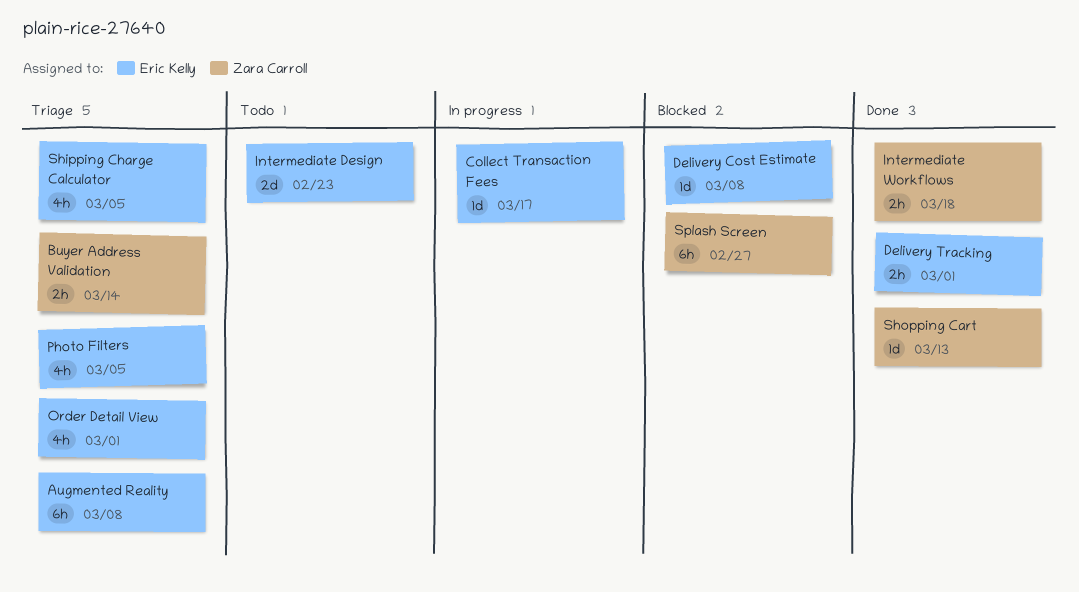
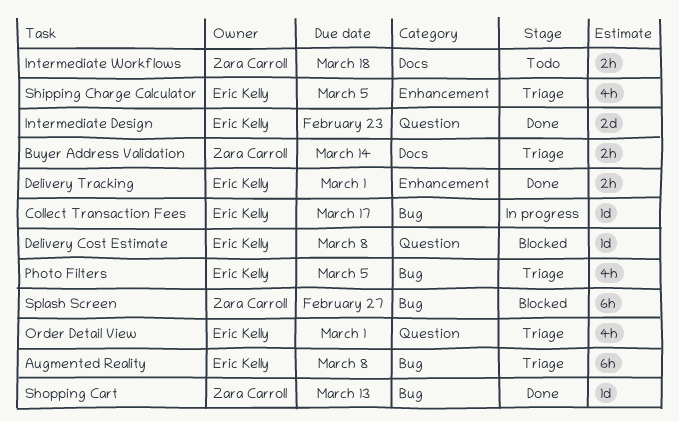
Intermediate Design, status: Todo -> Done
Intermediate Workflows, status: Done -> Todo

